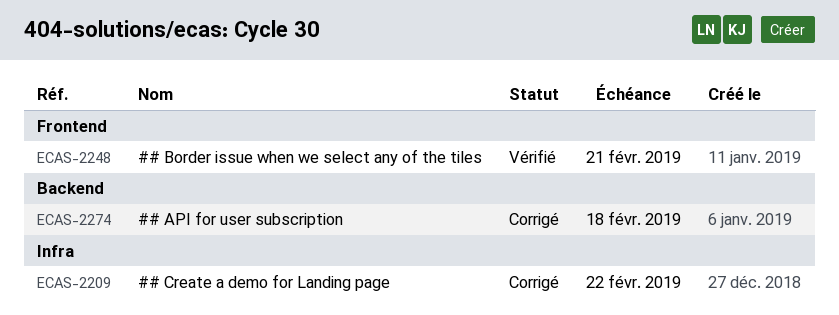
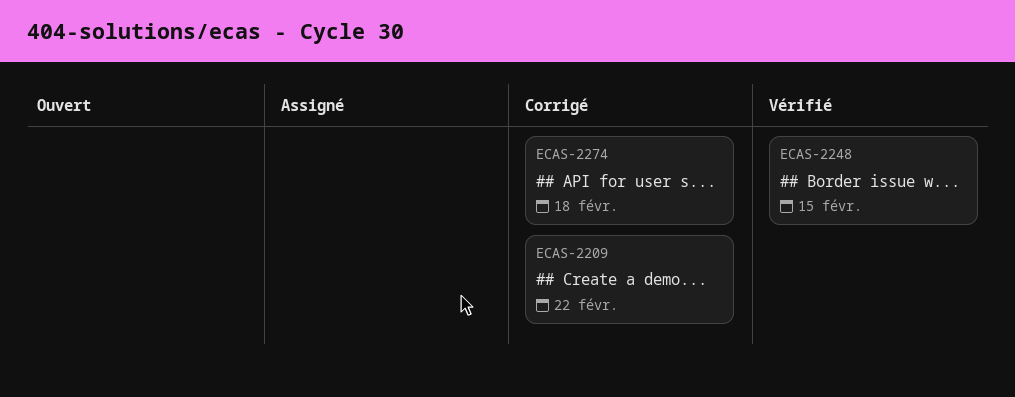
ECAS-2248, due: Feb 21 -> Feb 15

